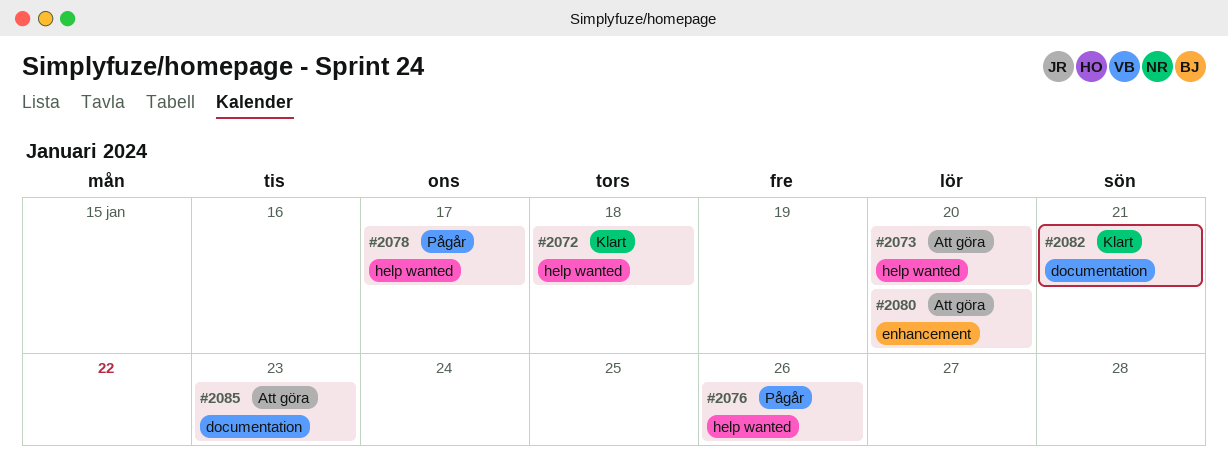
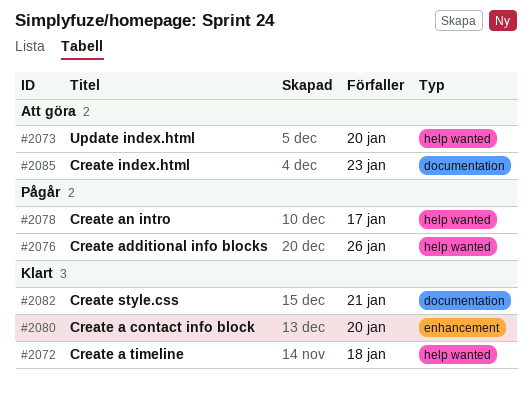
#2080, status: Att göra -> Klart

